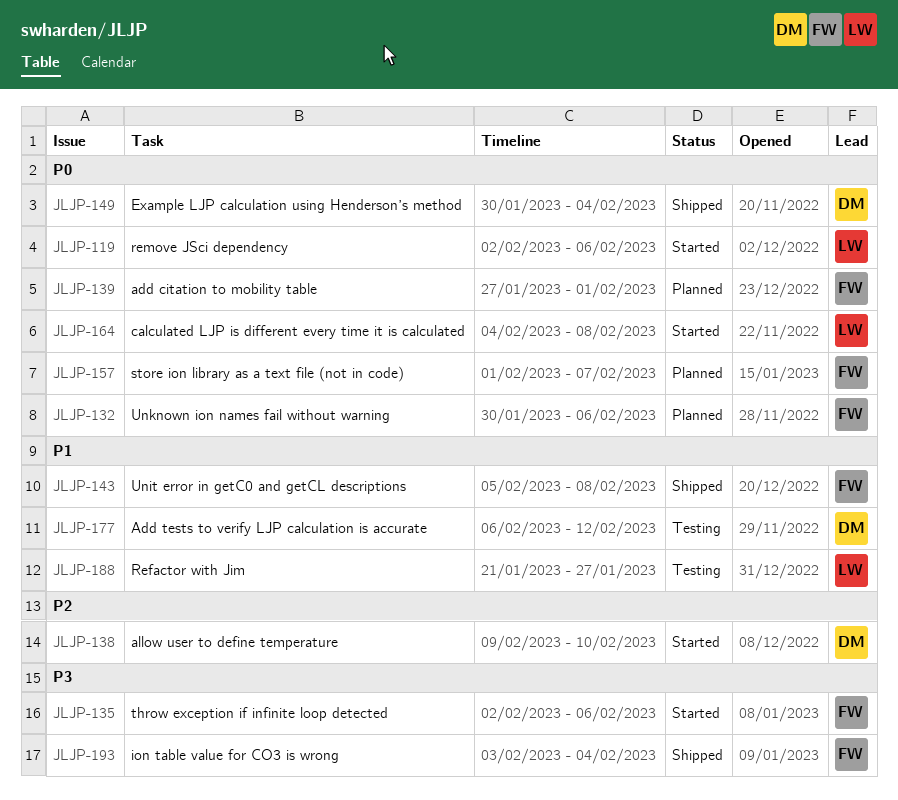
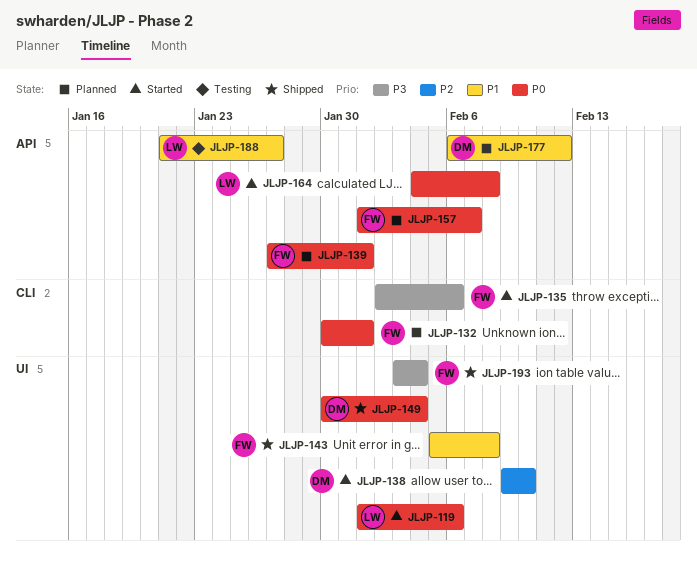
JLJP-119, start: Feb 2 -> Feb 1
JLJP-132, due: Feb 6 -> Feb 1
JLJP-177, status: Testing -> Planned

